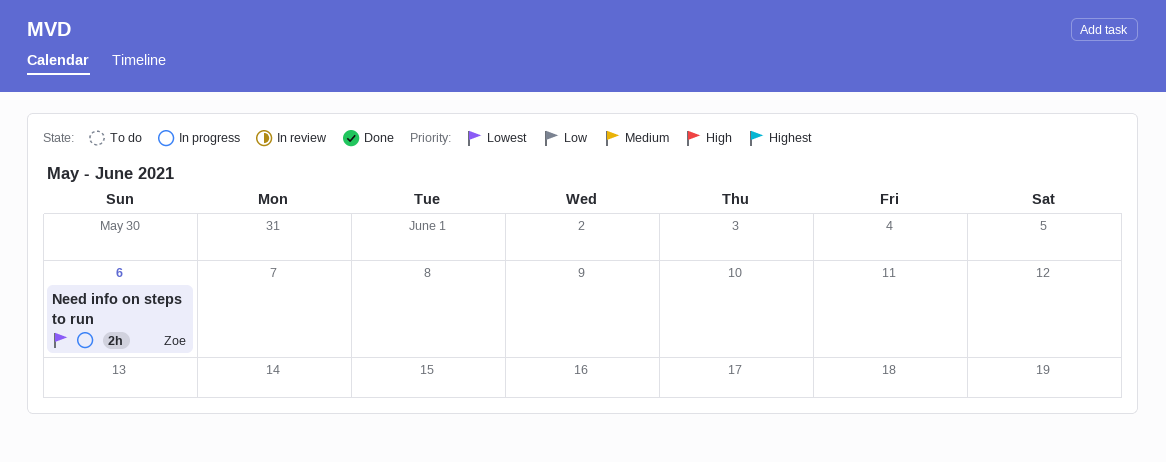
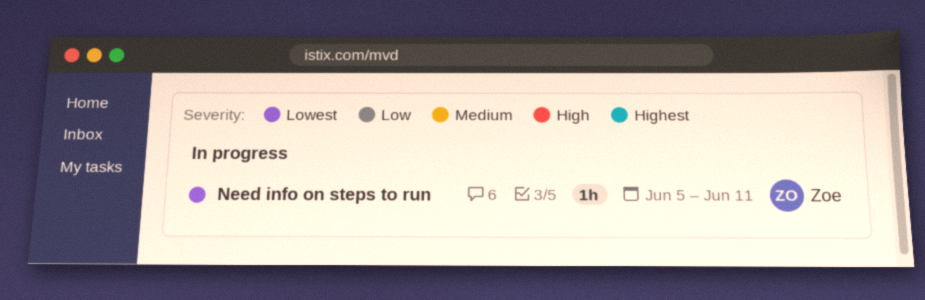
Need info on steps to run, estimate: 2h -> 1h
Need info on steps to run, due: Jun 6 -> Jun 11

